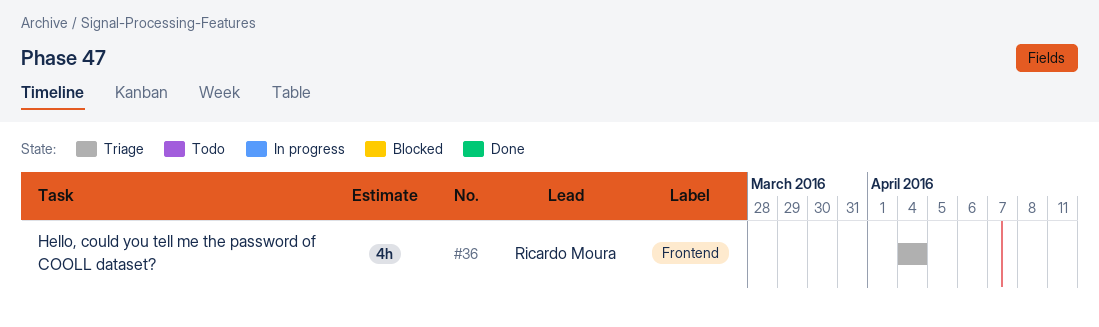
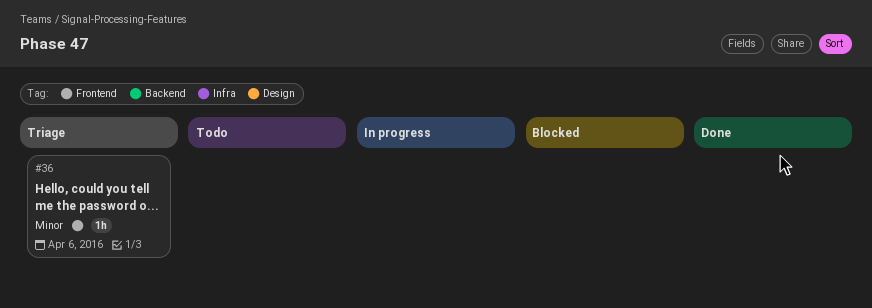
#36, estimate: 4h -> 1h
#36, due: Apr 4 -> Apr 6

